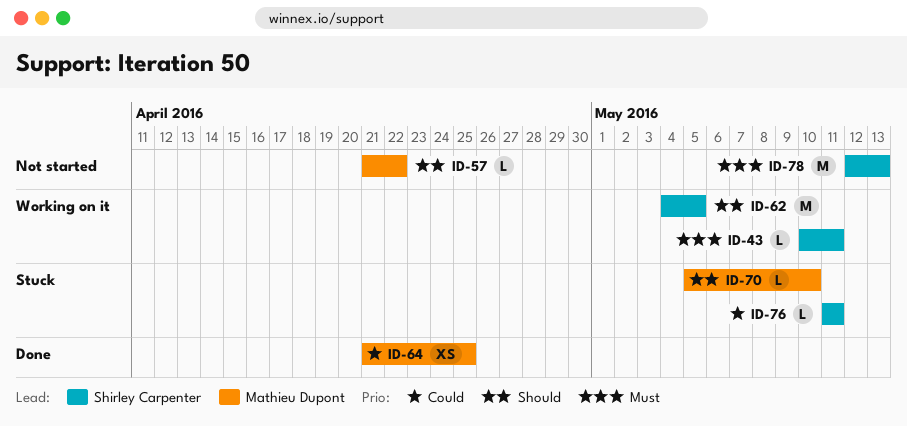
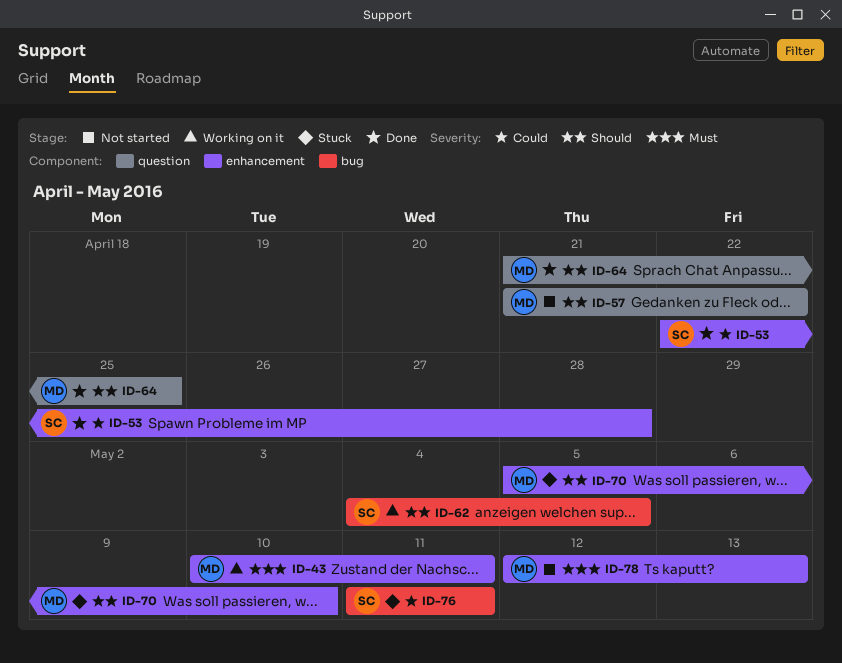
ID-43, owner: Shirley Carpenter -> Mathieu Dupont
ID-53: none -> present
ID-64, priority: Could -> Should
ID-78, owner: Shirley Carpenter -> Mathieu Dupont

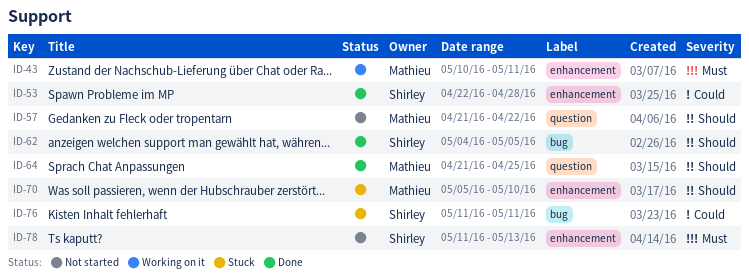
ID-62, status: Working on it -> Done
ID-78, owner: Mathieu -> Shirley
ID-78, start: May 12 -> May 11

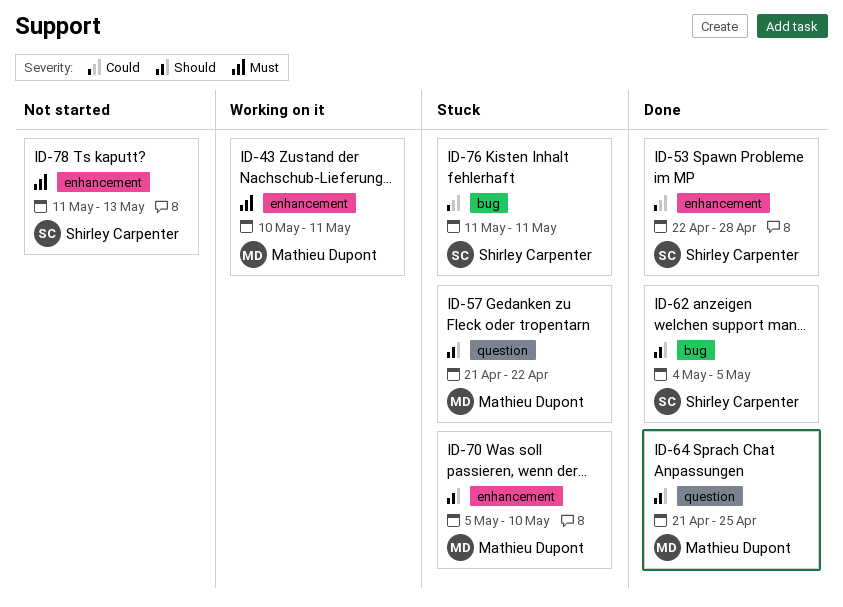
ID-57, status: Not started -> Stuck

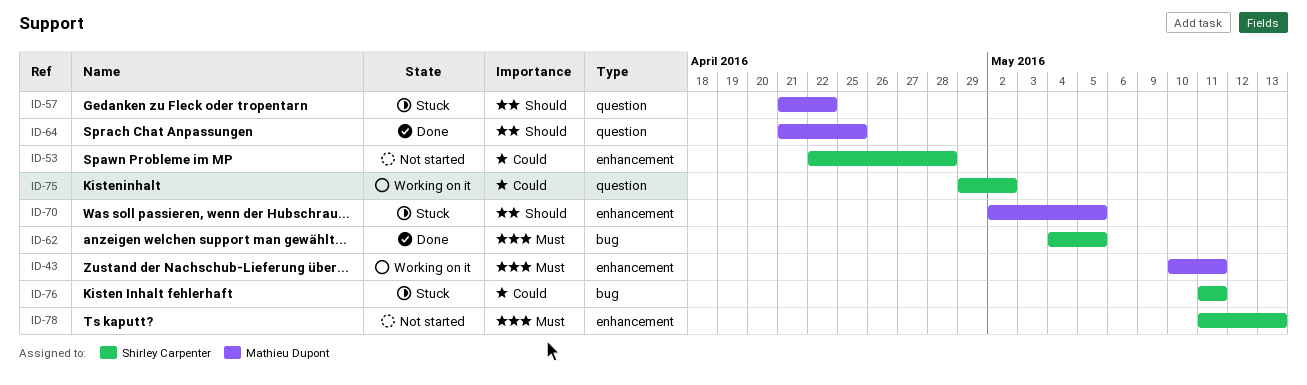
ID-53, status: Done -> Not started
ID-62, priority: Should -> Must
ID-70, start: May 5 -> May 2
ID-70, due: May 10 -> May 5
ID-75: none -> present

